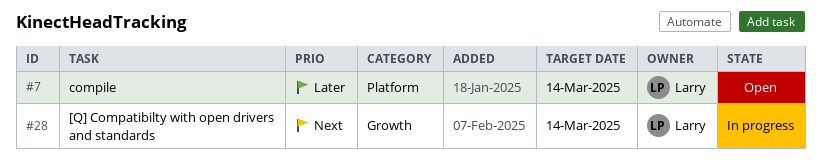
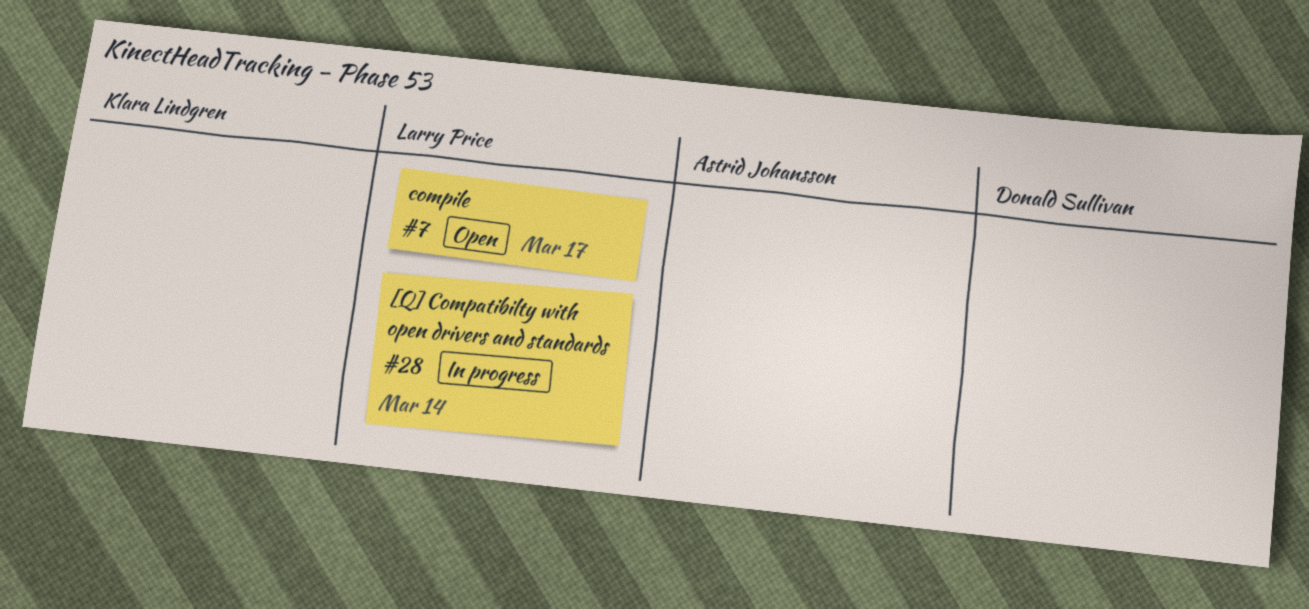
#7, due: Mar 14 -> Mar 17

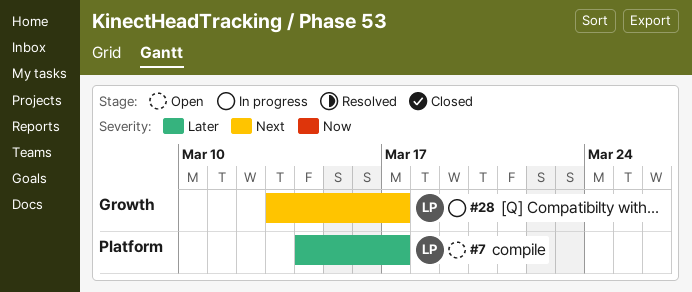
#28, due: Mar 14 -> Mar 17

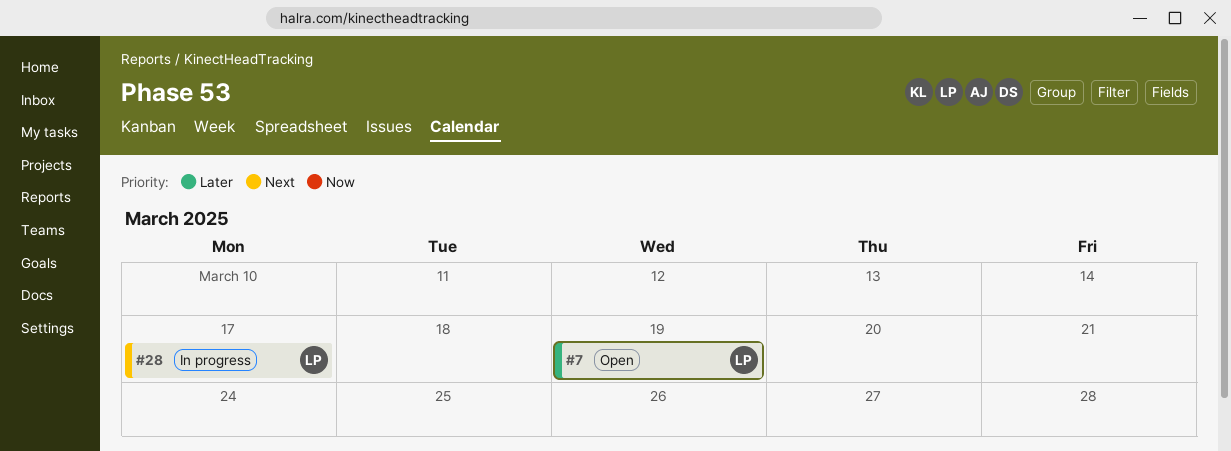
#7, due: Mar 17 -> Mar 19

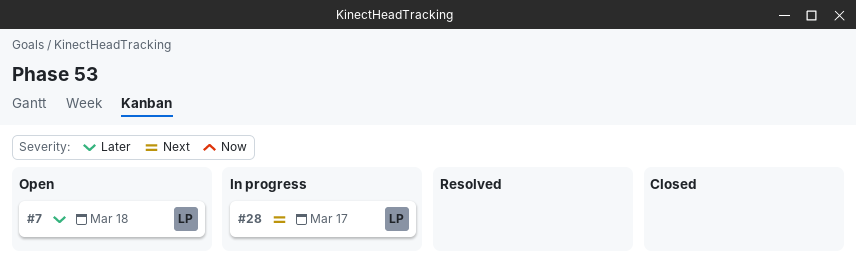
#7, due: Mar 19 -> Mar 18

